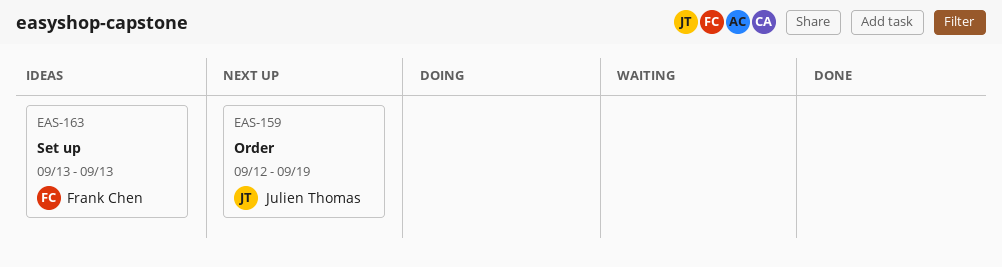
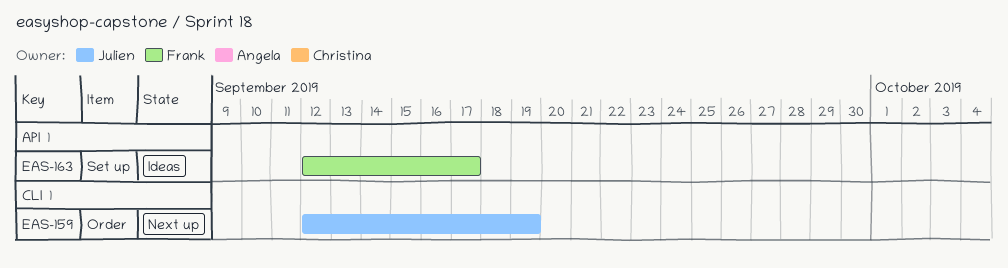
EAS-163, start: Sep 13 -> Sep 12
EAS-163, due: Sep 13 -> Sep 17

